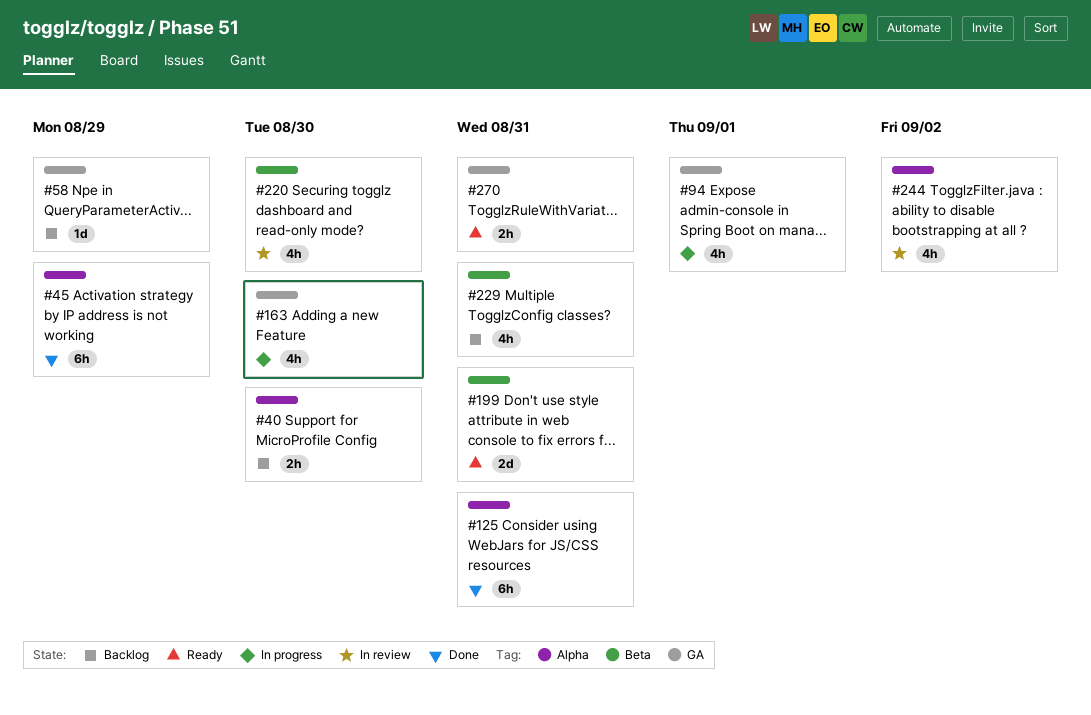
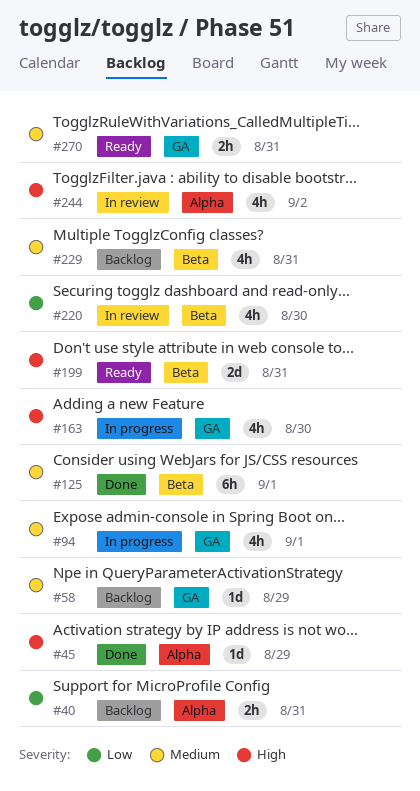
#40, due: Aug 30 -> Aug 31
#45, estimate: 6h -> 1d
#125, label: Alpha -> Beta
#125, due: Aug 31 -> Sep 1

